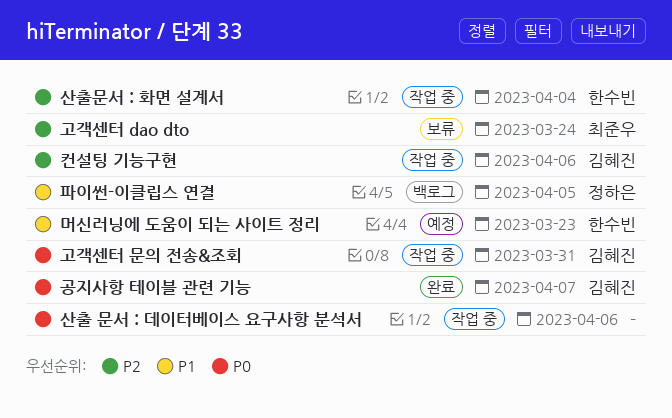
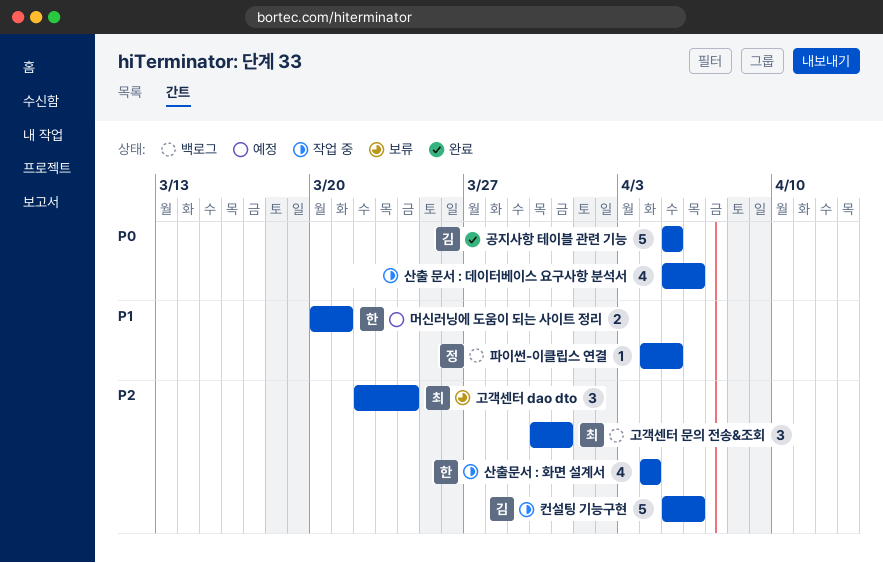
고객센터 문의 전송&조회, status: 작업 중 -> 백로그
고객센터 문의 전송&조회, owner: 김혜진 -> 최준우
고객센터 문의 전송&조회, priority: P0 -> P2
공지사항 테이블 관련 기능, due: Apr 7 -> Apr 5
머신러닝에 도움이 되는 사이트 정리, due: Mar 23 -> Mar 21

